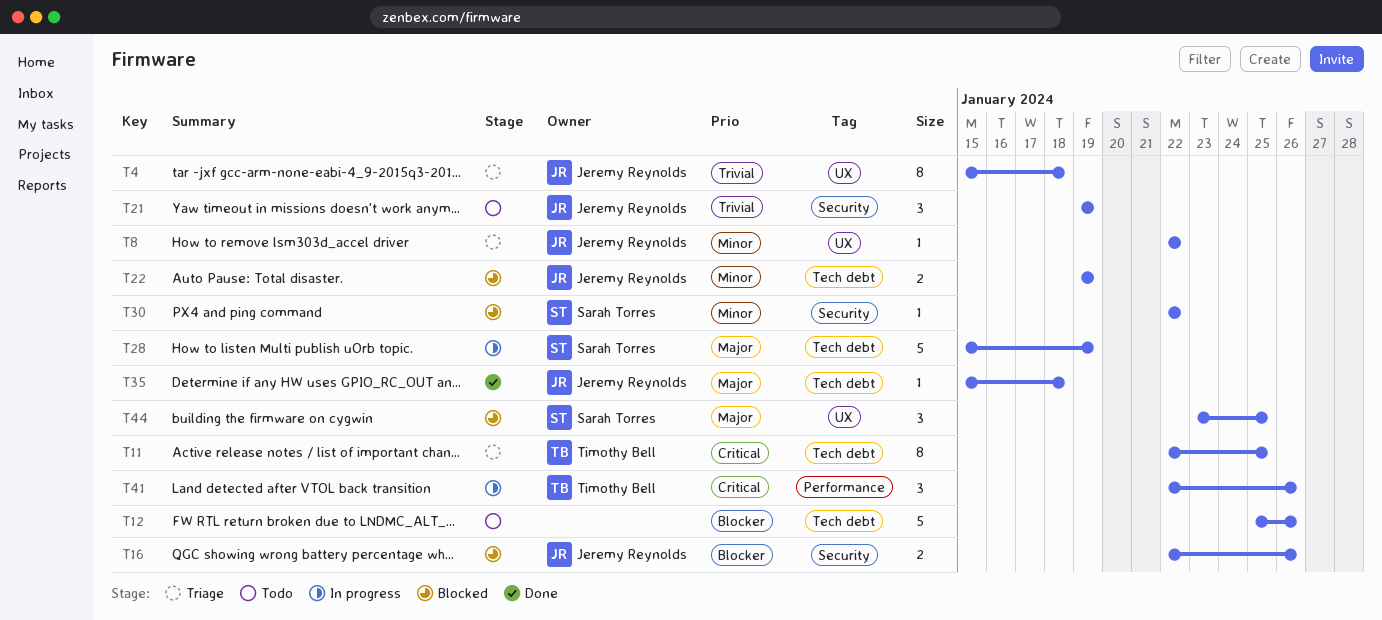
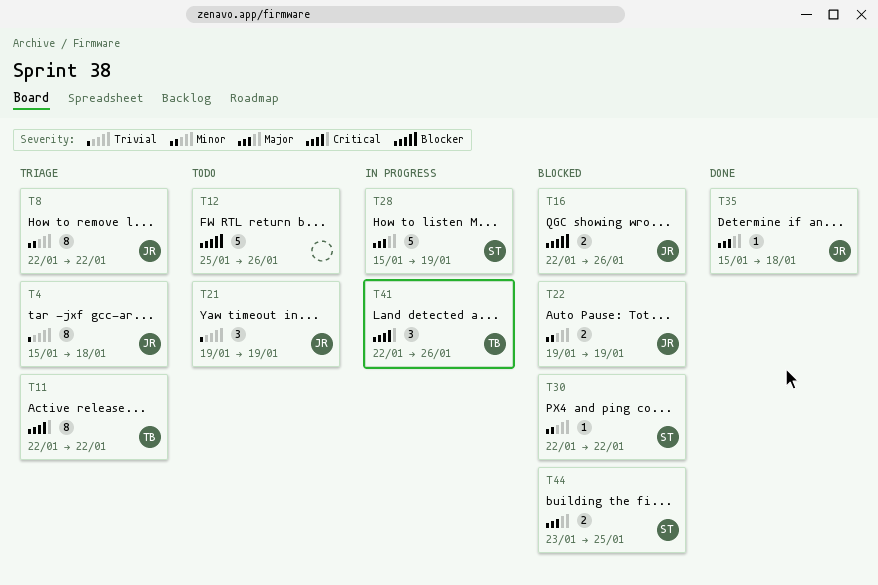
T8, estimate: 1 -> 8
T11, due: Jan 25 -> Jan 22
T44, estimate: 3 -> 2

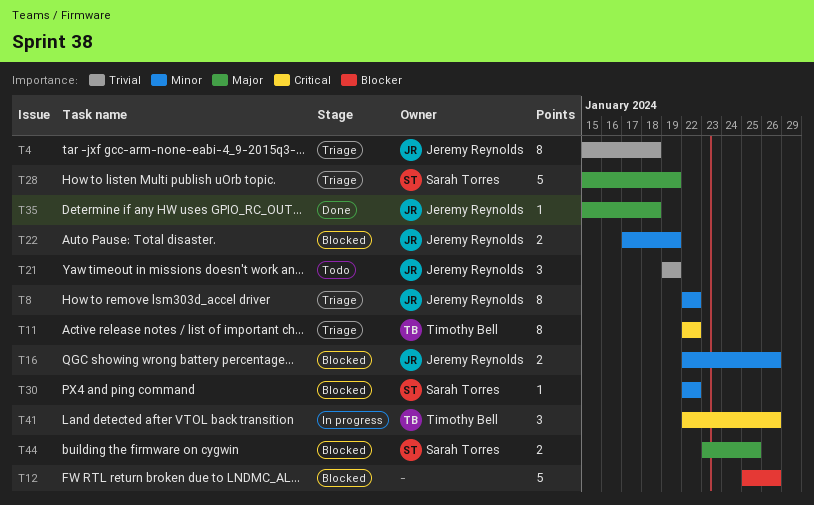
T12, status: Todo -> Blocked
T16, priority: Blocker -> Minor
T22, start: Jan 19 -> Jan 17
T28, status: In progress -> Triage

